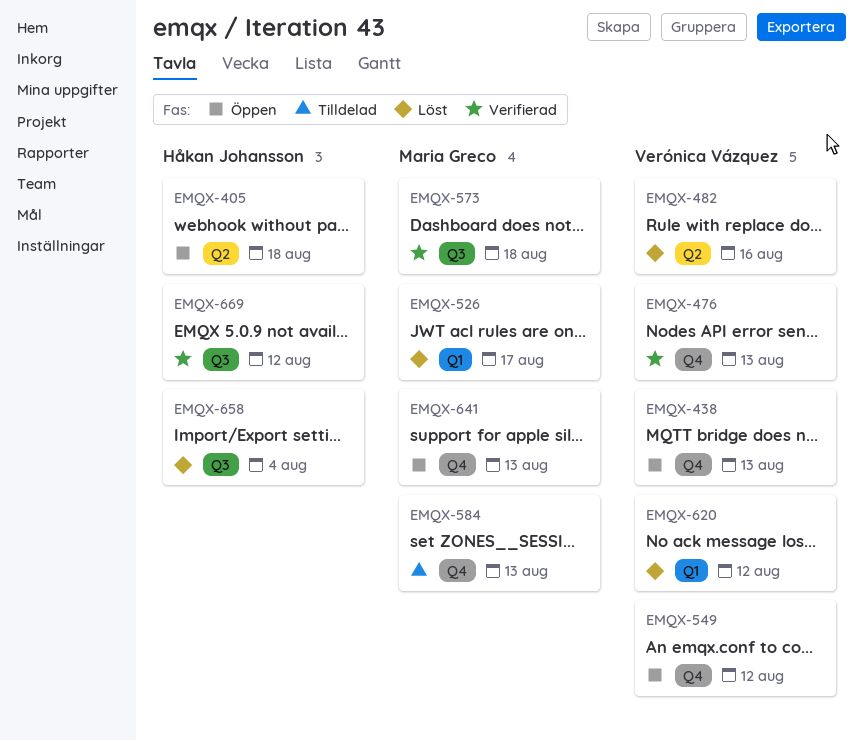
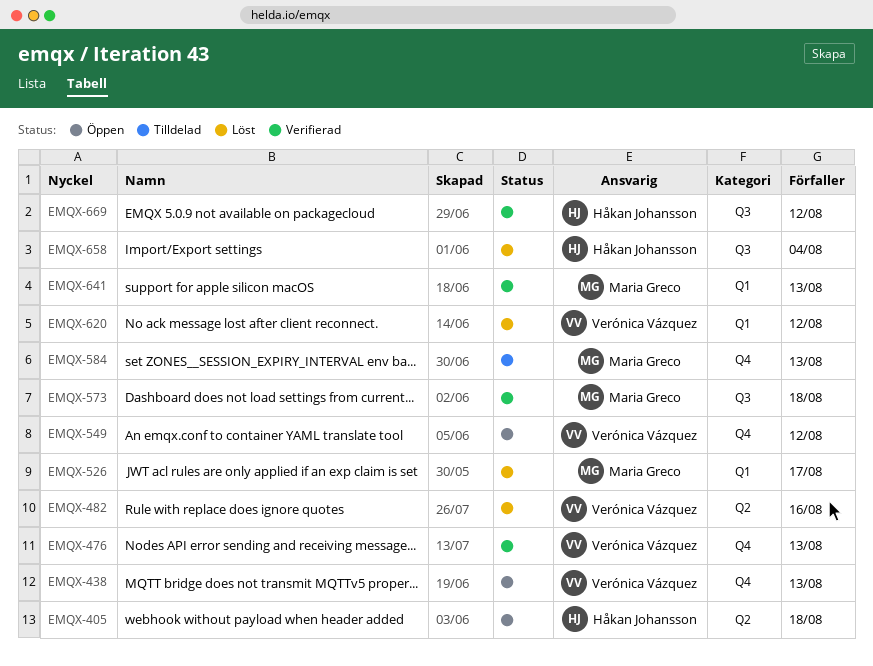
EMQX-641, status: Öppen -> Verifierad
EMQX-641, label: Q4 -> Q1

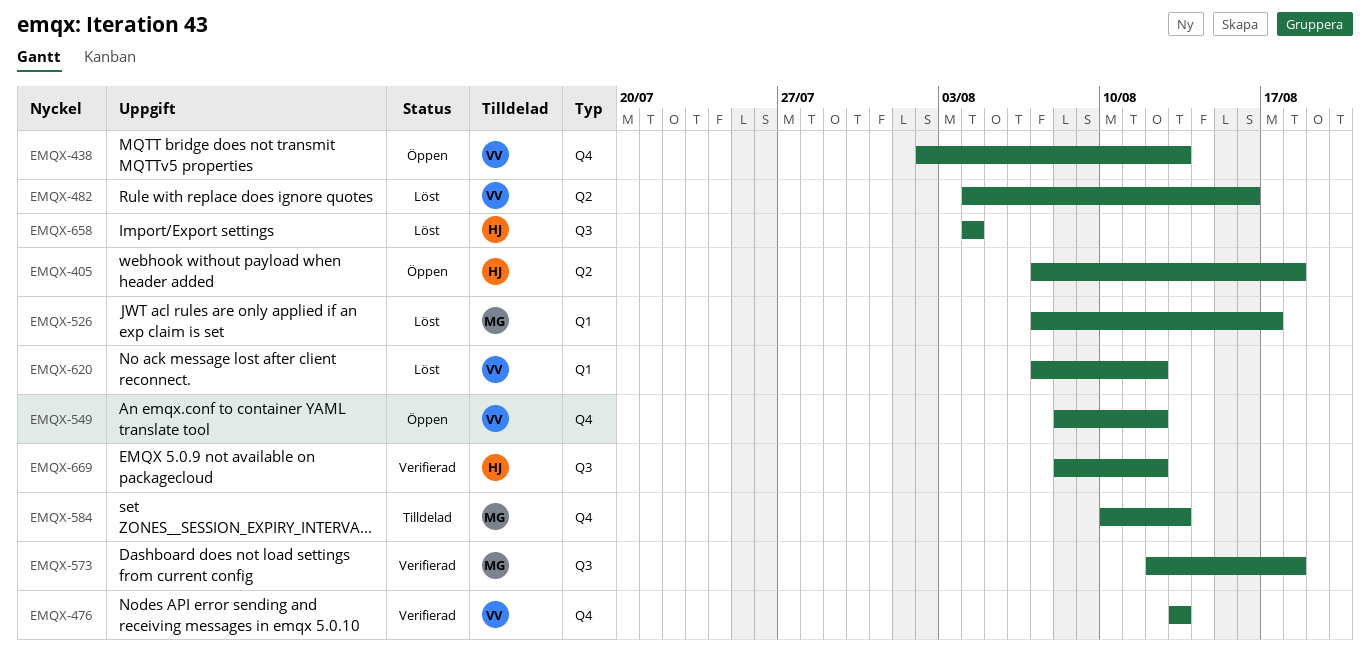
EMQX-641: present -> none

